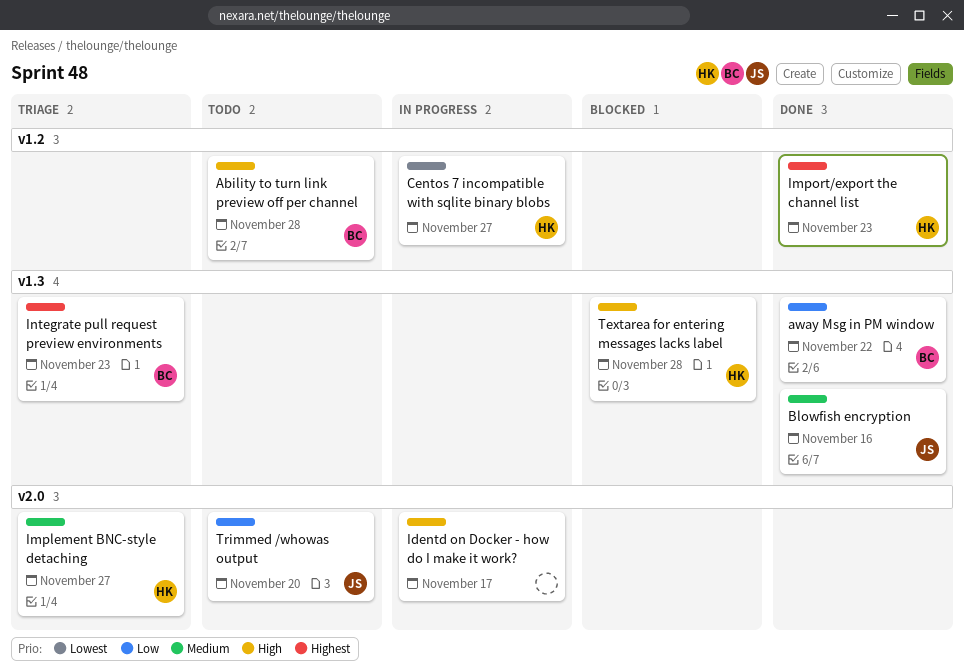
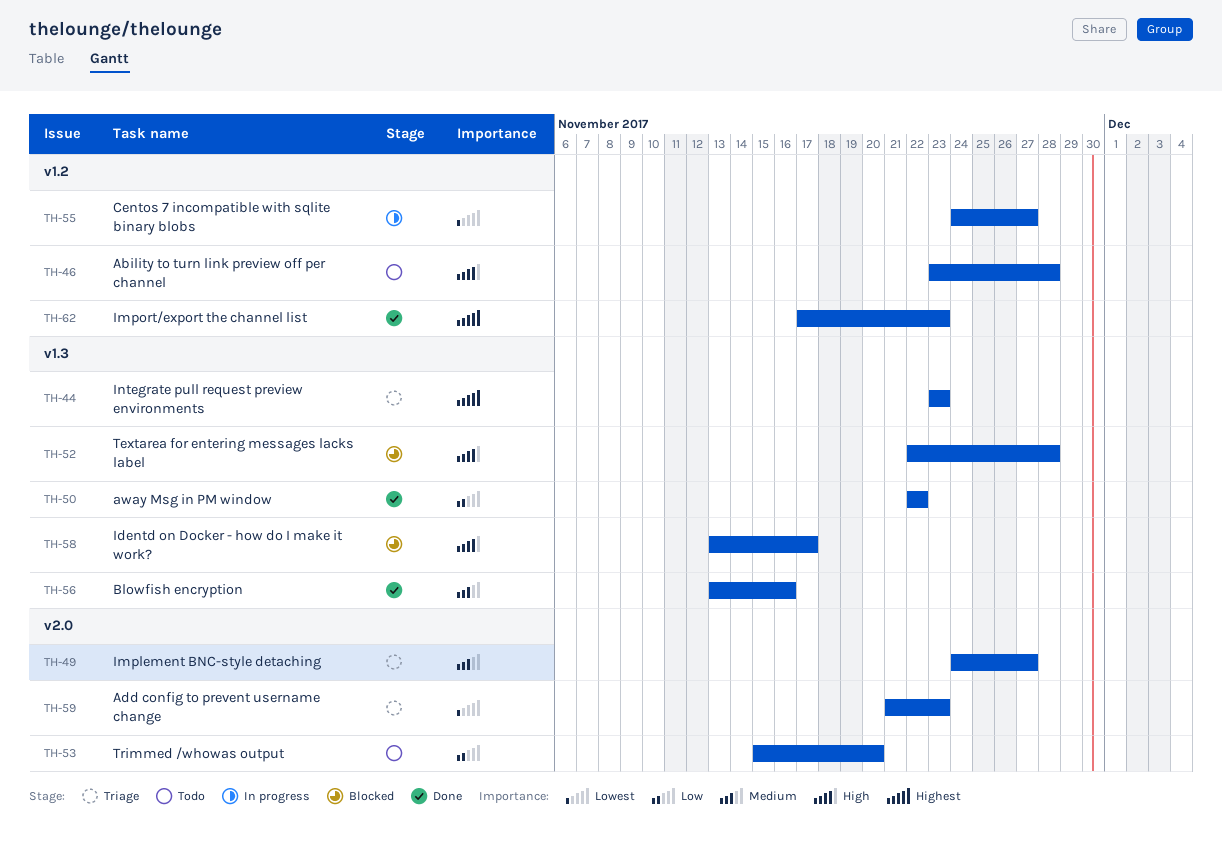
Add config to prevent username change: none -> present
Identd on Docker - how do I make it work?, status: In progress -> Blocked
Identd on Docker - how do I make it work?, label: v2.0 -> v1.3

